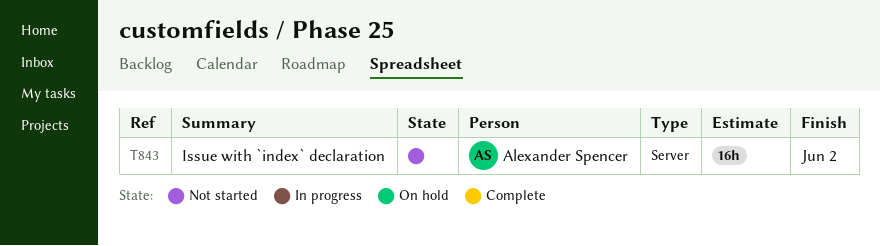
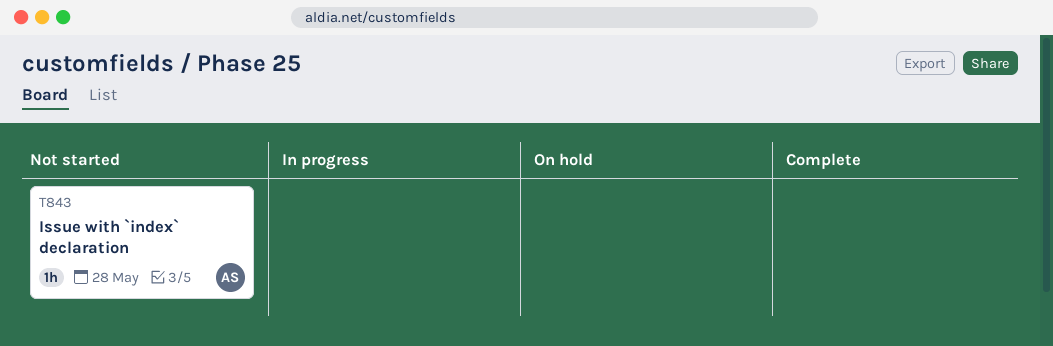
T843, estimate: 16h -> 1h
T843, due: Jun 2 -> May 28

